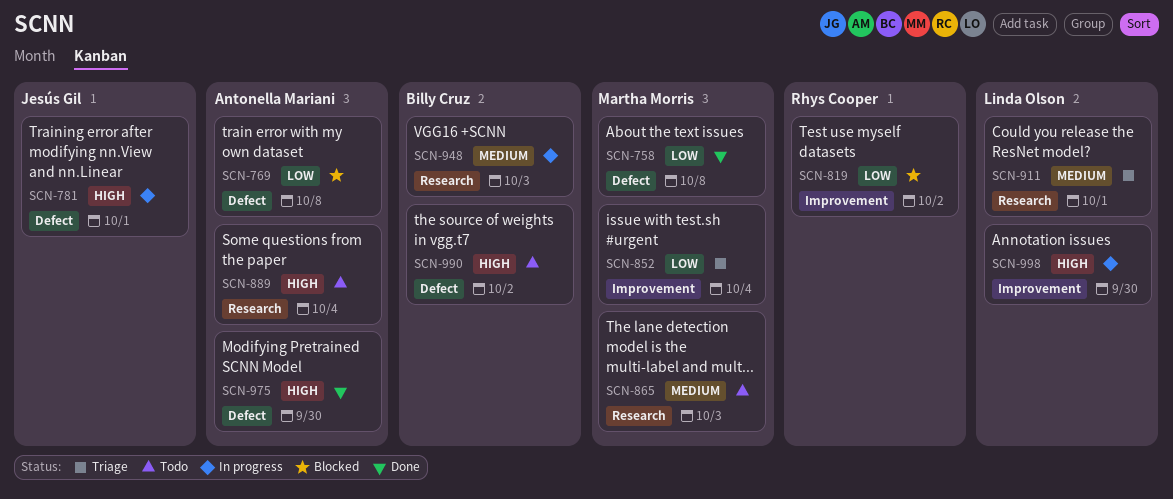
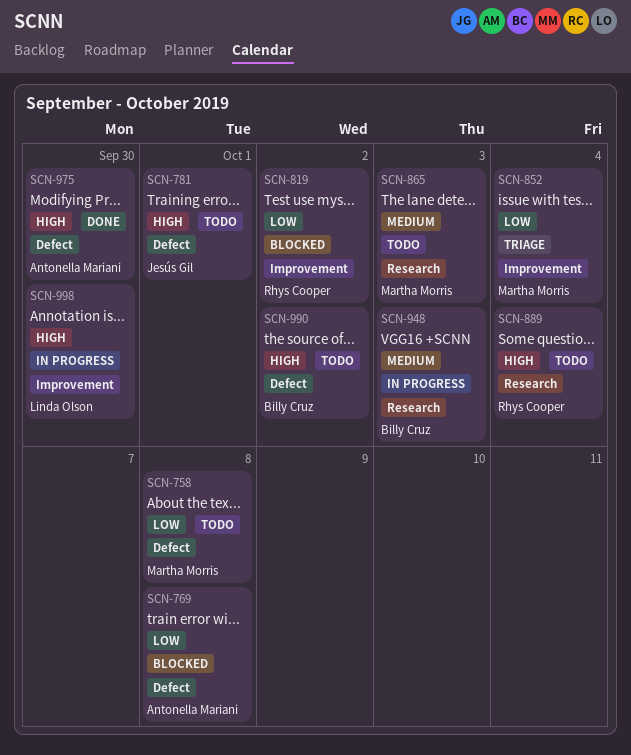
SCN-758, status: Done -> Todo
SCN-781, status: In progress -> Todo
SCN-889, owner: Antonella Mariani -> Rhys Cooper
SCN-911: present -> none

